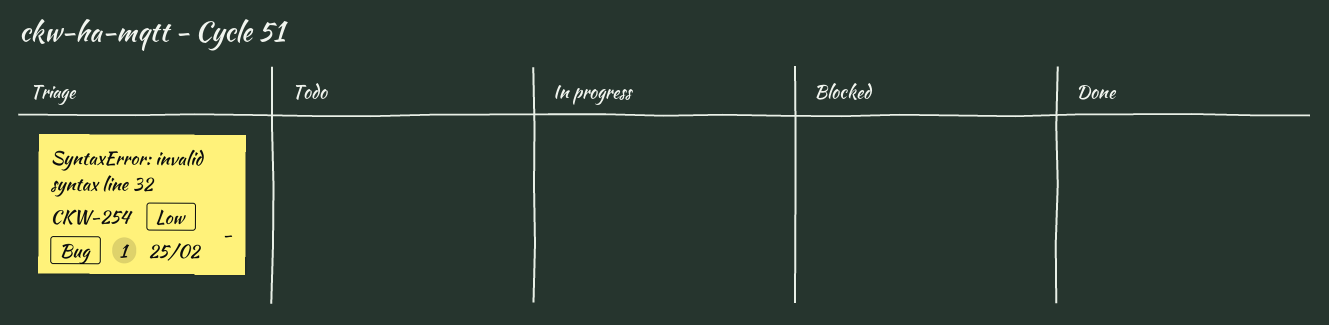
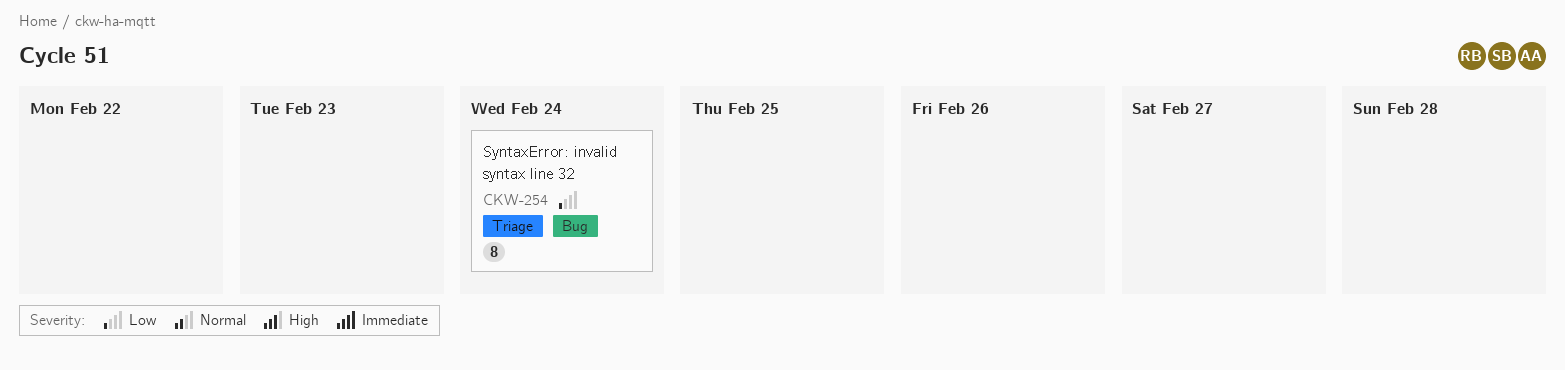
CKW-254, estimate: 1 -> 8
CKW-254, due: Feb 25 -> Feb 24

